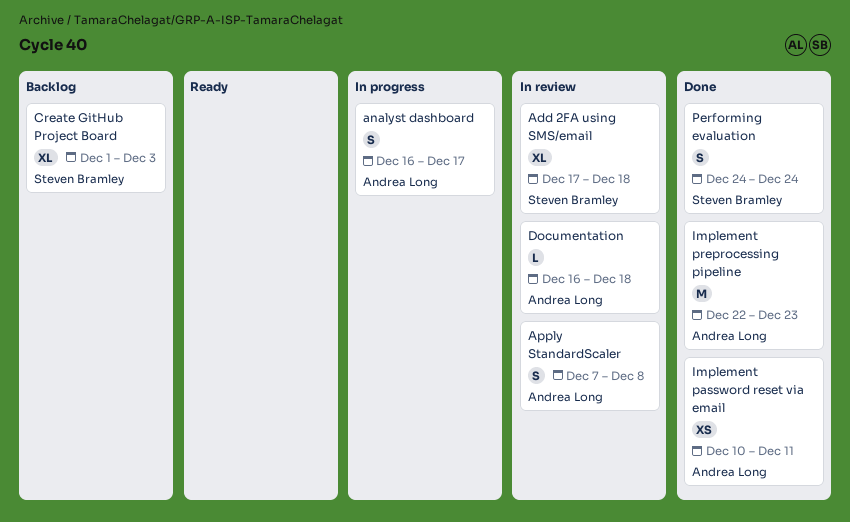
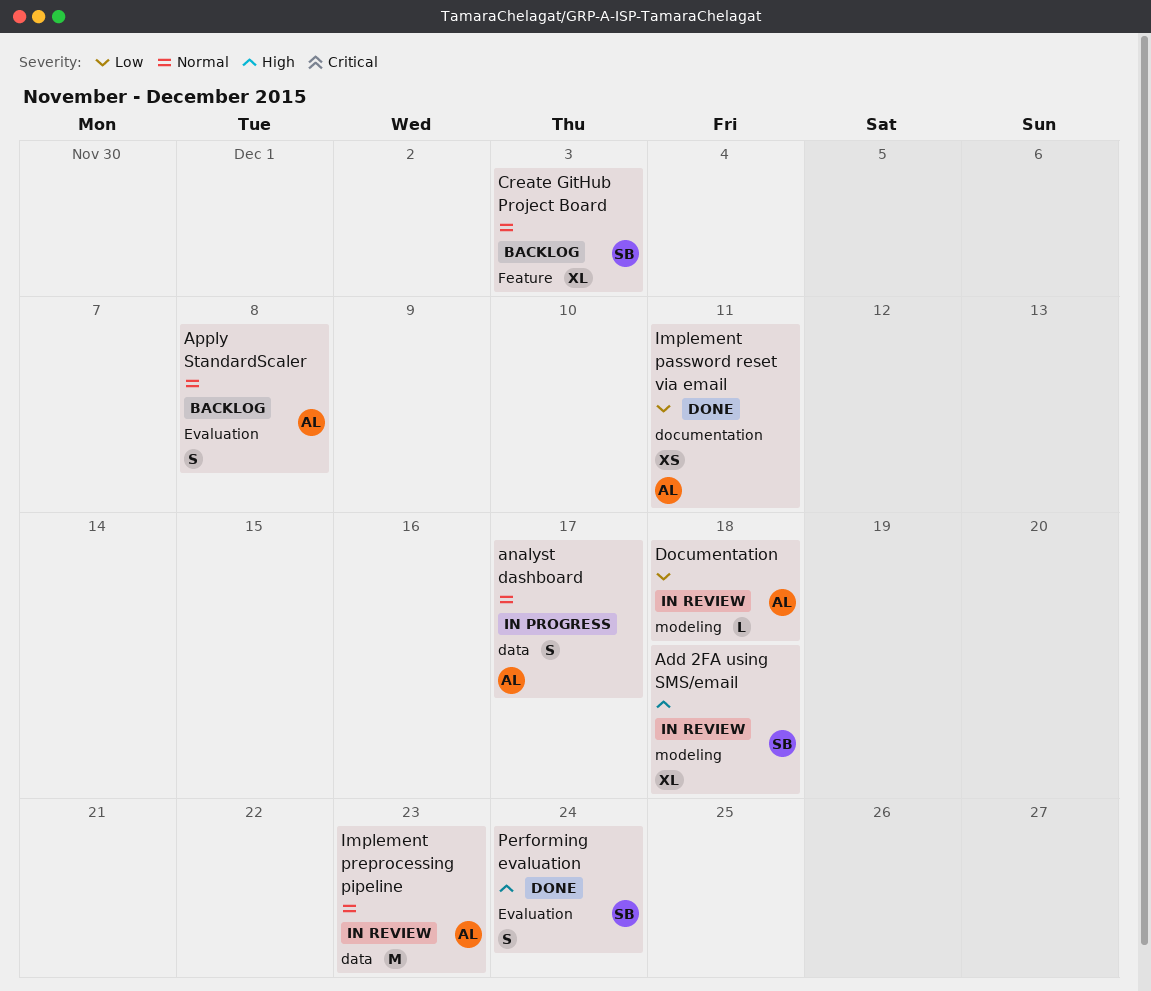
Apply StandardScaler, status: In review -> Backlog
Implement preprocessing pipeline, status: Done -> In review

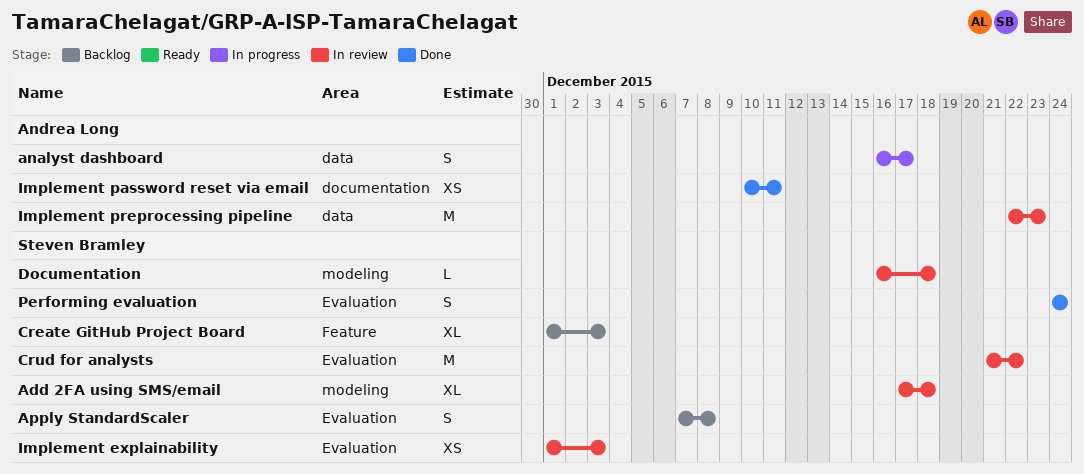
Apply StandardScaler, owner: Andrea Long -> Steven Bramley
Crud for analysts: none -> present
Documentation, owner: Andrea Long -> Steven Bramley
Implement explainability: none -> present

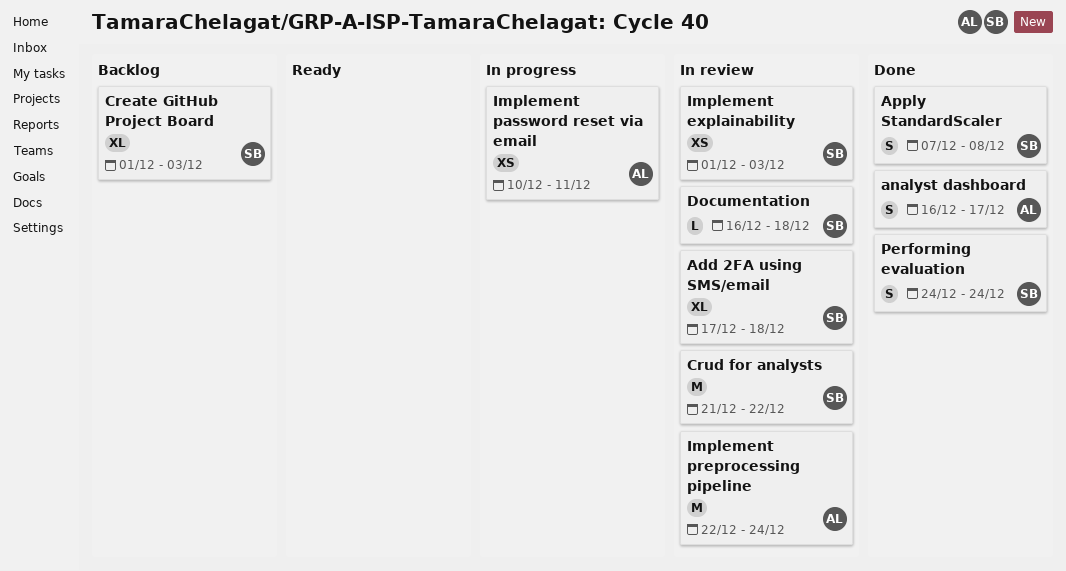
analyst dashboard, status: In progress -> Done
Apply StandardScaler, status: Backlog -> Done
Implement password reset via email, status: Done -> In progress
Implement preprocessing pipeline, due: Dec 23 -> Dec 24

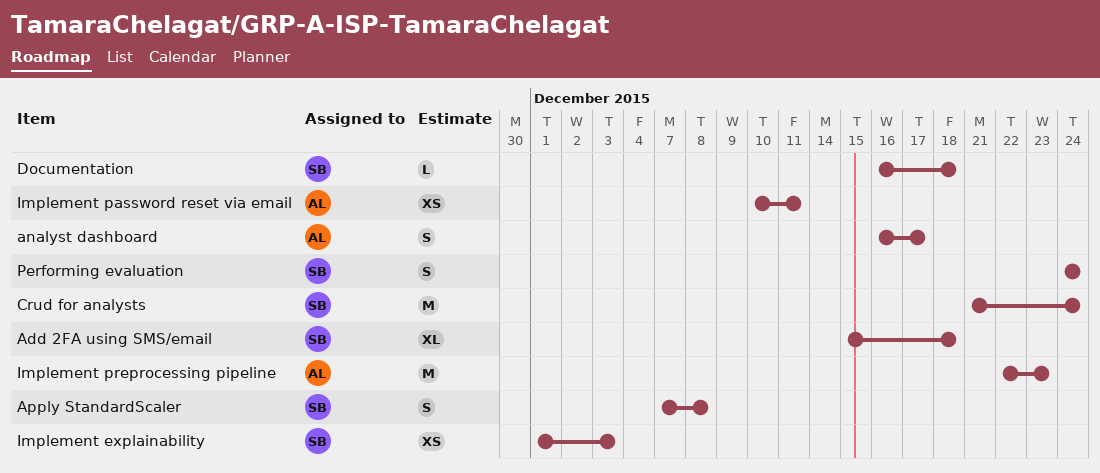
Add 2FA using SMS/email, start: Dec 17 -> Dec 15
Create GitHub Project Board: present -> none
Crud for analysts, due: Dec 22 -> Dec 24
Implement preprocessing pipeline, due: Dec 24 -> Dec 23

